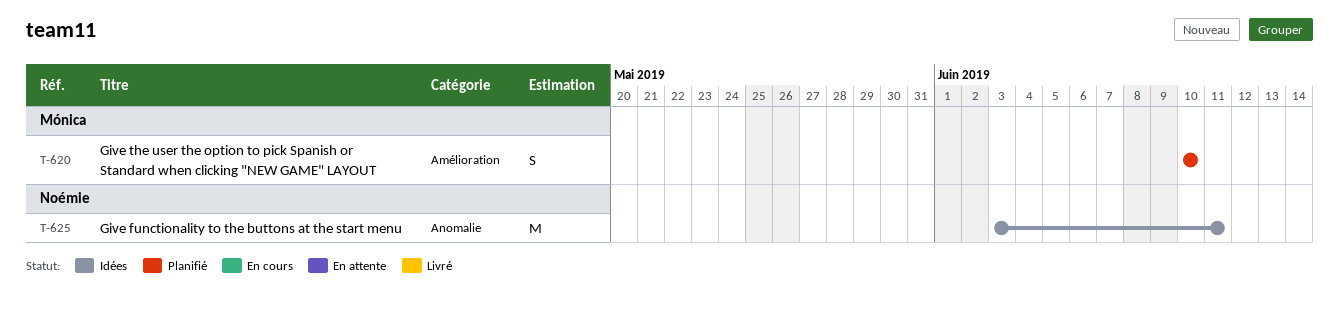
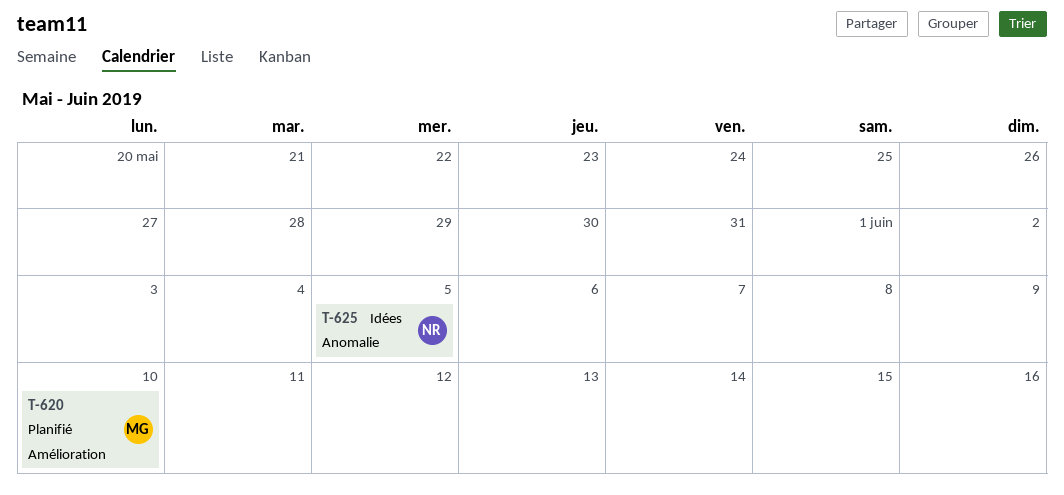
T-625, due: Jun 11 -> Jun 5

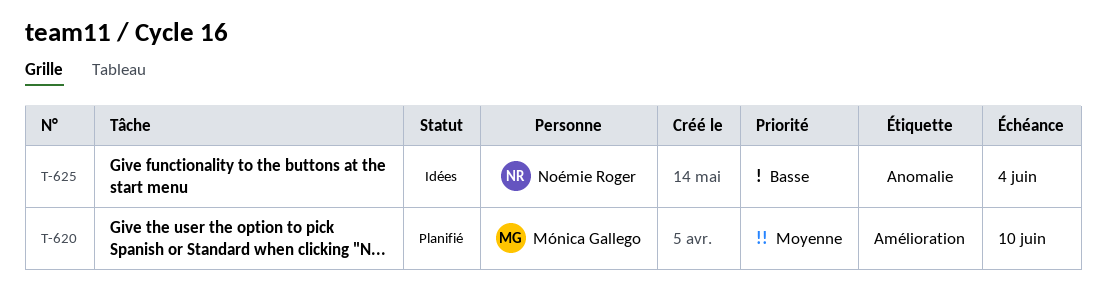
T-625, due: Jun 5 -> Jun 4

